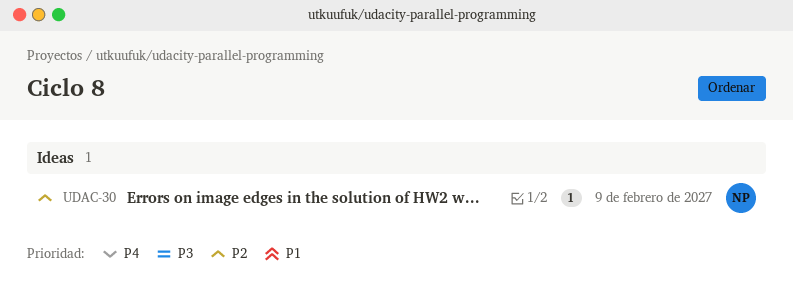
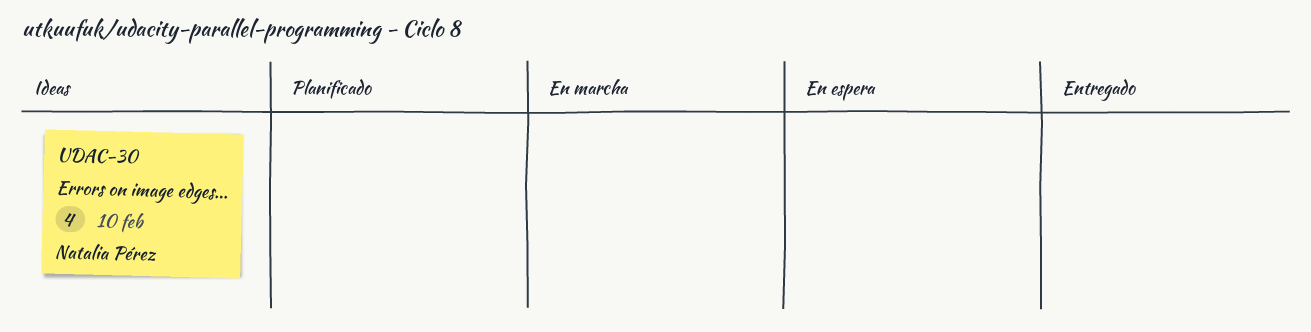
UDAC-30, estimate: 1 -> 4
UDAC-30, due: Feb 9 -> Feb 10

